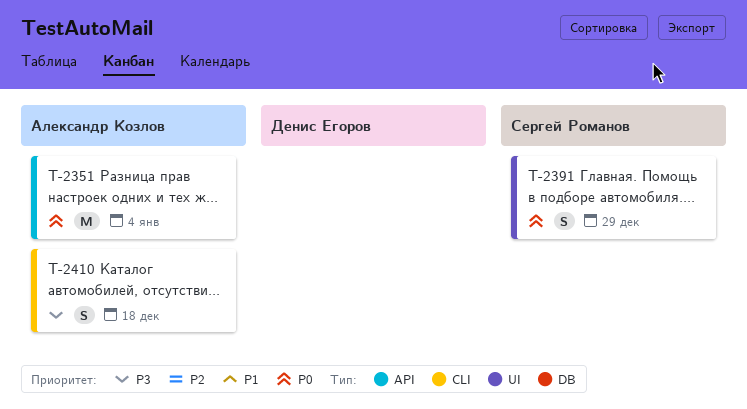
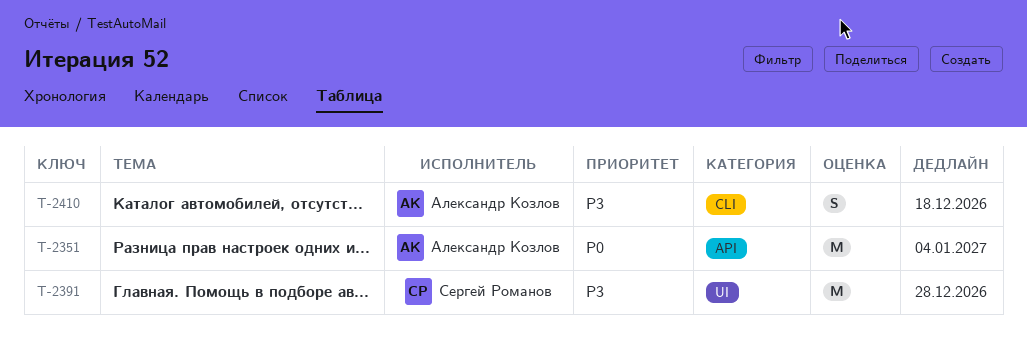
T-2391, priority: P0 -> P3
T-2391, estimate: S -> M
T-2391, due: Dec 29 -> Dec 28

